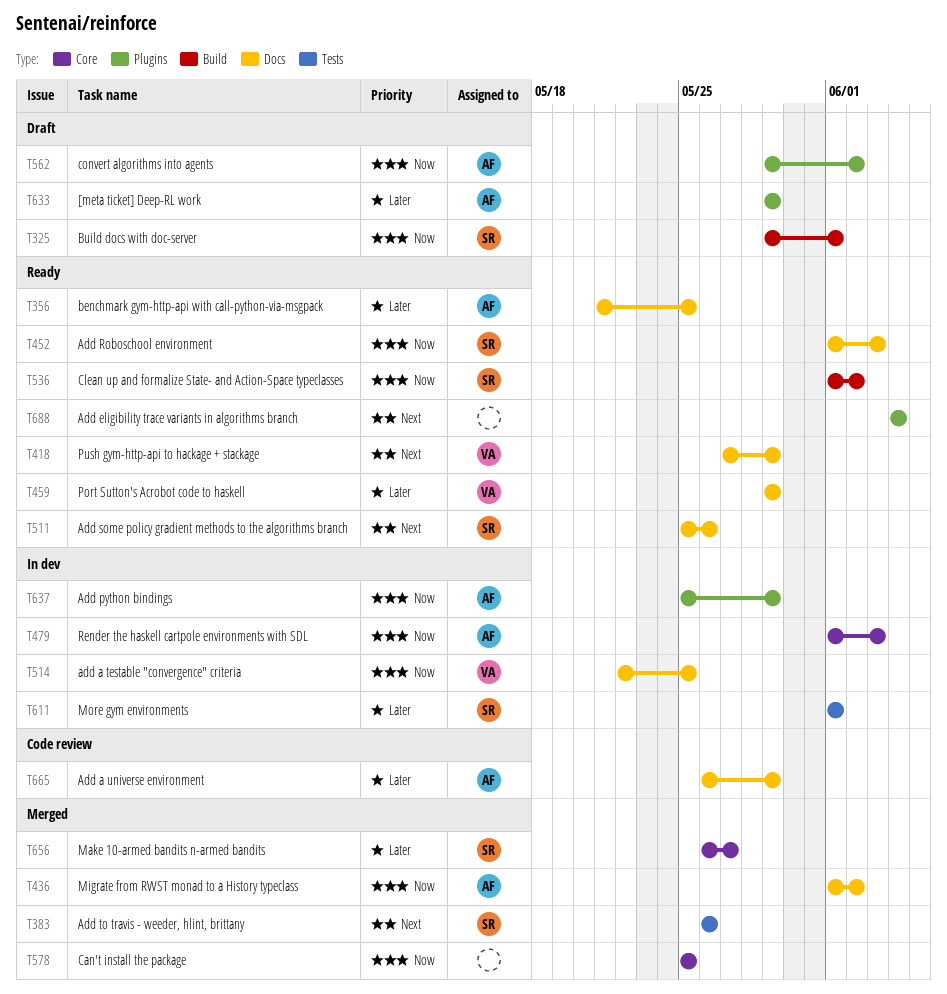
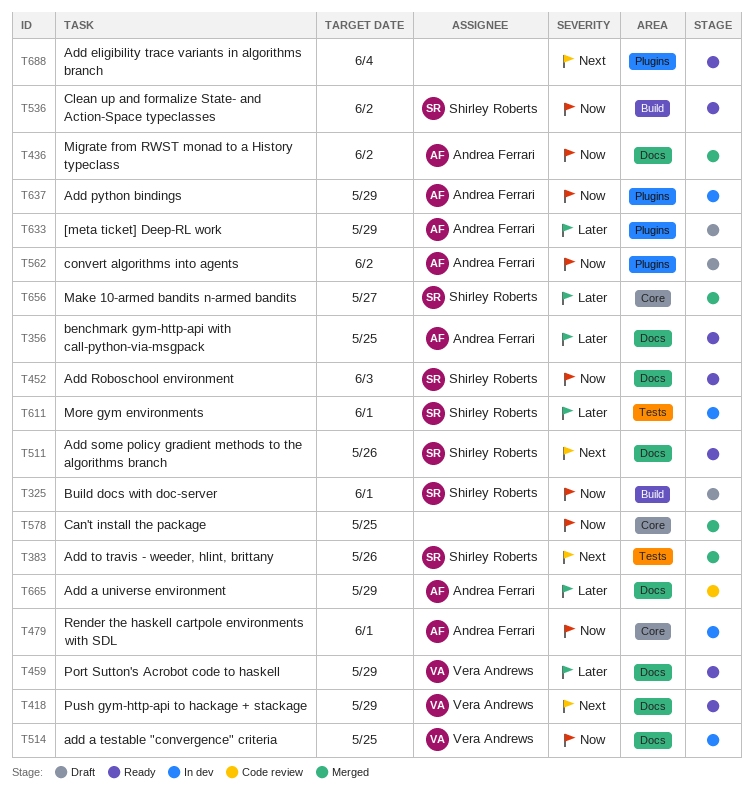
T479, due: Jun 3 -> Jun 1

